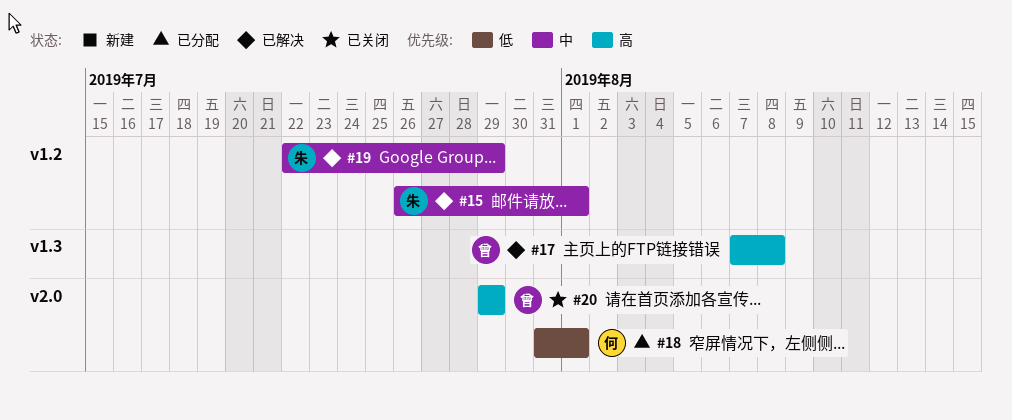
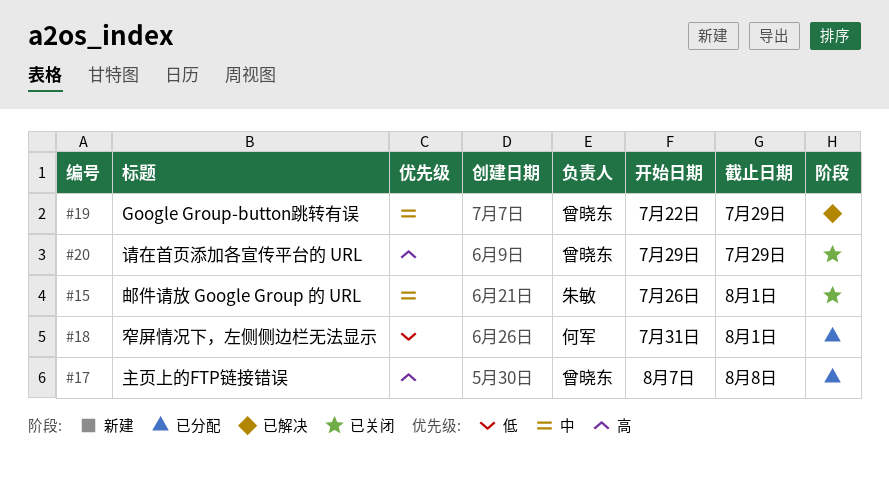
#15, status: 已解决 -> 已关闭
#17, status: 已解决 -> 已分配
#19, owner: 朱敏 -> 曾晓东

